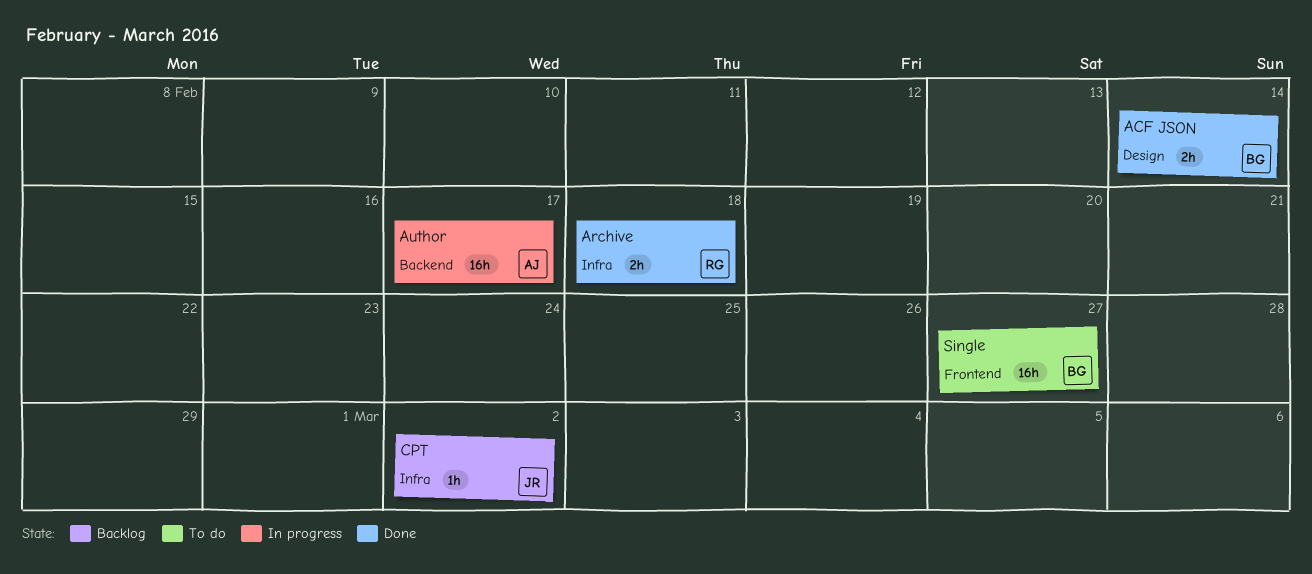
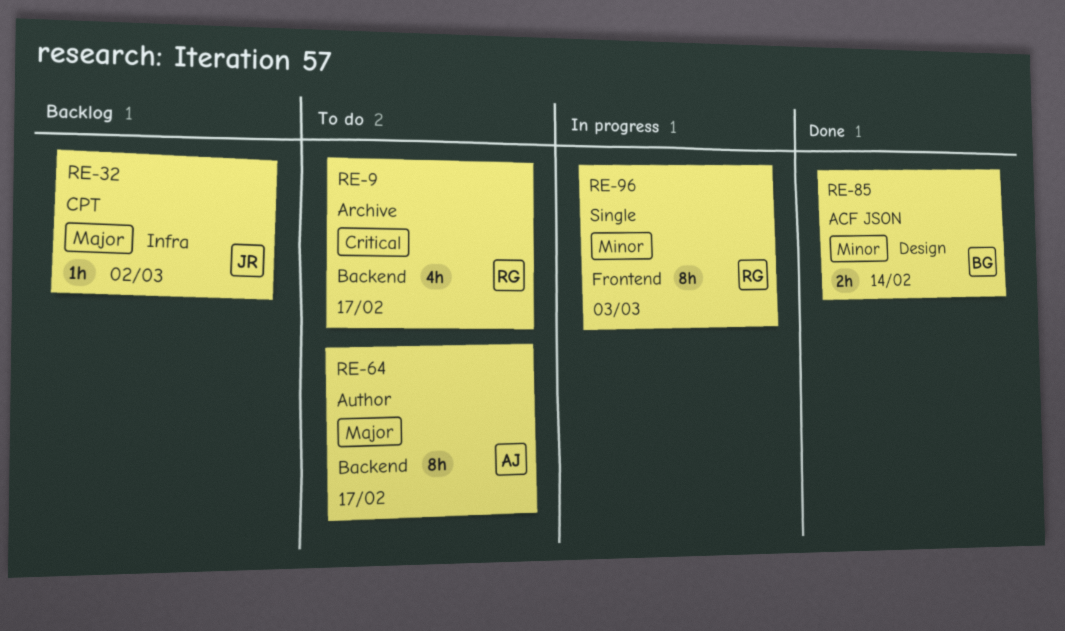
Archive, status: Done -> To do
Archive, label: Infra -> Backend
Archive, estimate: 2h -> 4h
Archive, due: Feb 18 -> Feb 17
Author, status: In progress -> To do
Author, estimate: 16h -> 8h
Single, status: To do -> In progress
Single, owner: BG -> RG
Single, estimate: 16h -> 8h
Single, due: Feb 27 -> Mar 3

